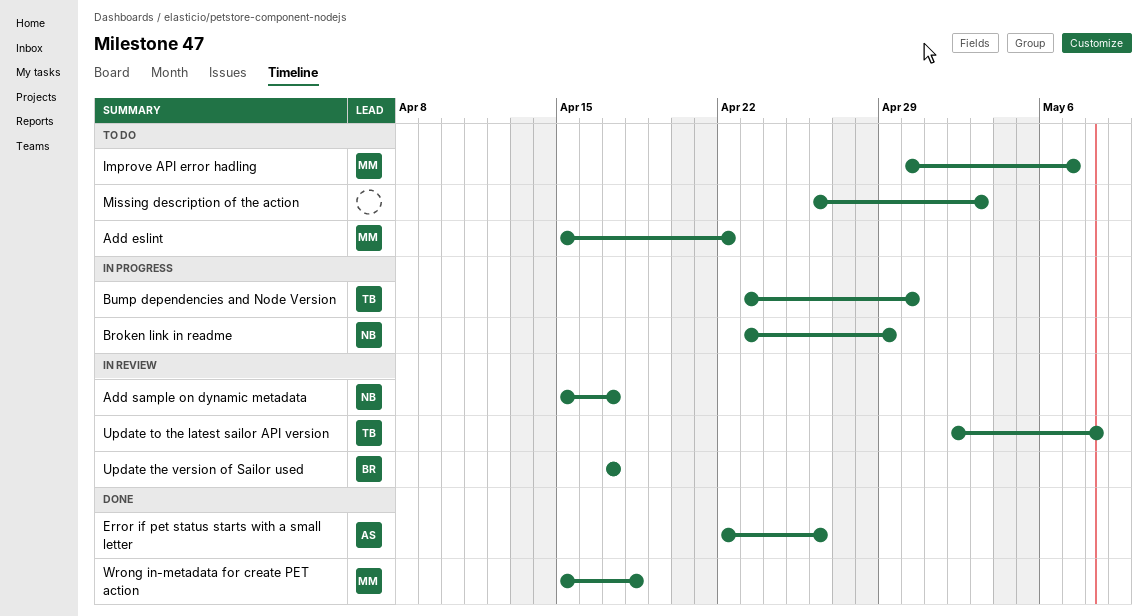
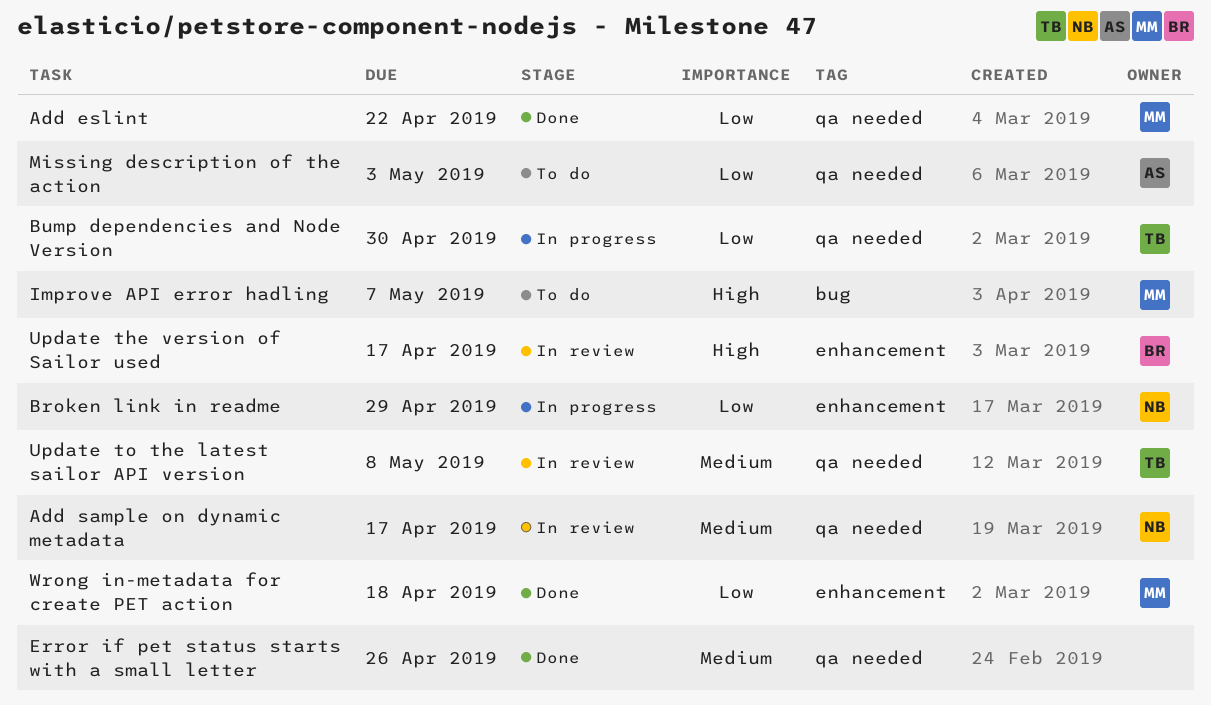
Add eslint, status: To do -> Done
Error if pet status starts with a small letter, owner: AS -> none
Missing description of the action, owner: none -> AS

